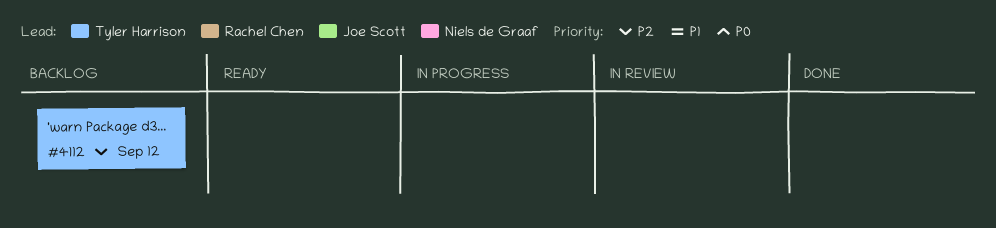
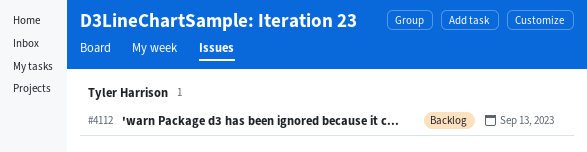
#4112, due: Sep 12 -> Sep 13

